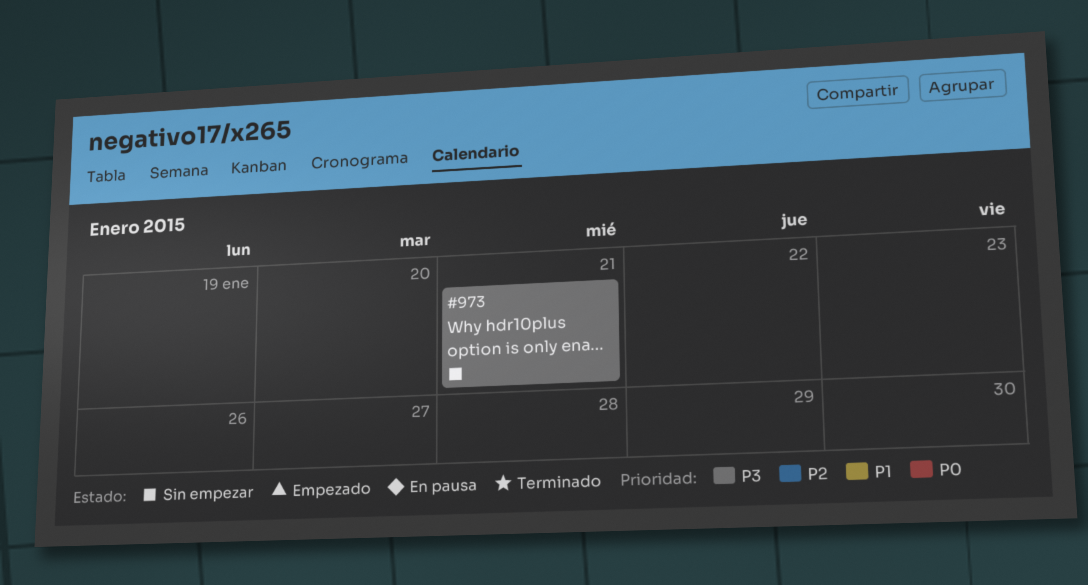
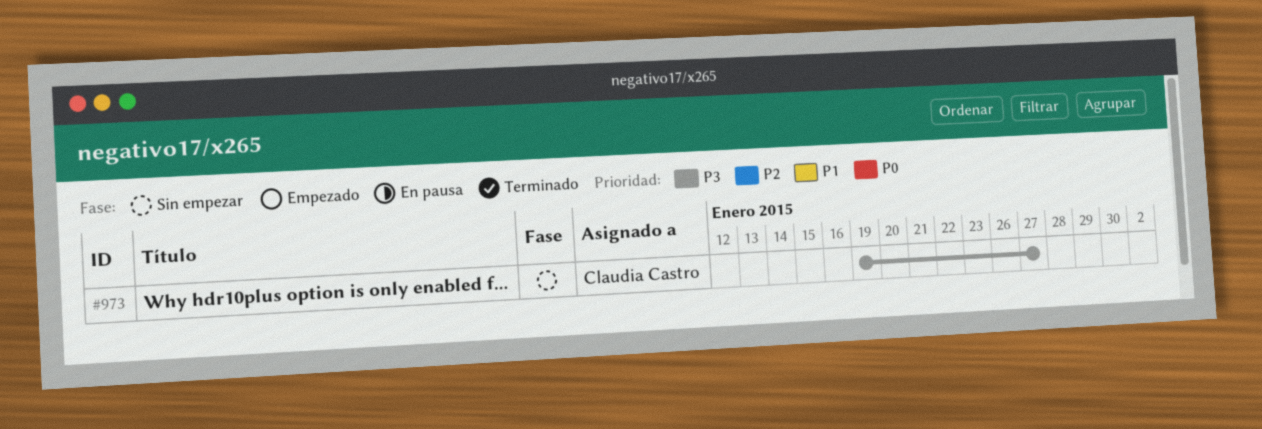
#973, due: Jan 21 -> Jan 27

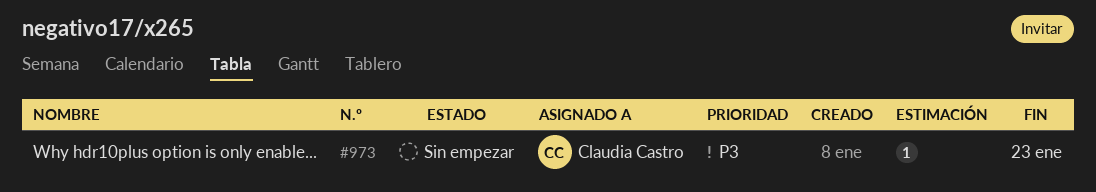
#973, due: Jan 27 -> Jan 23

